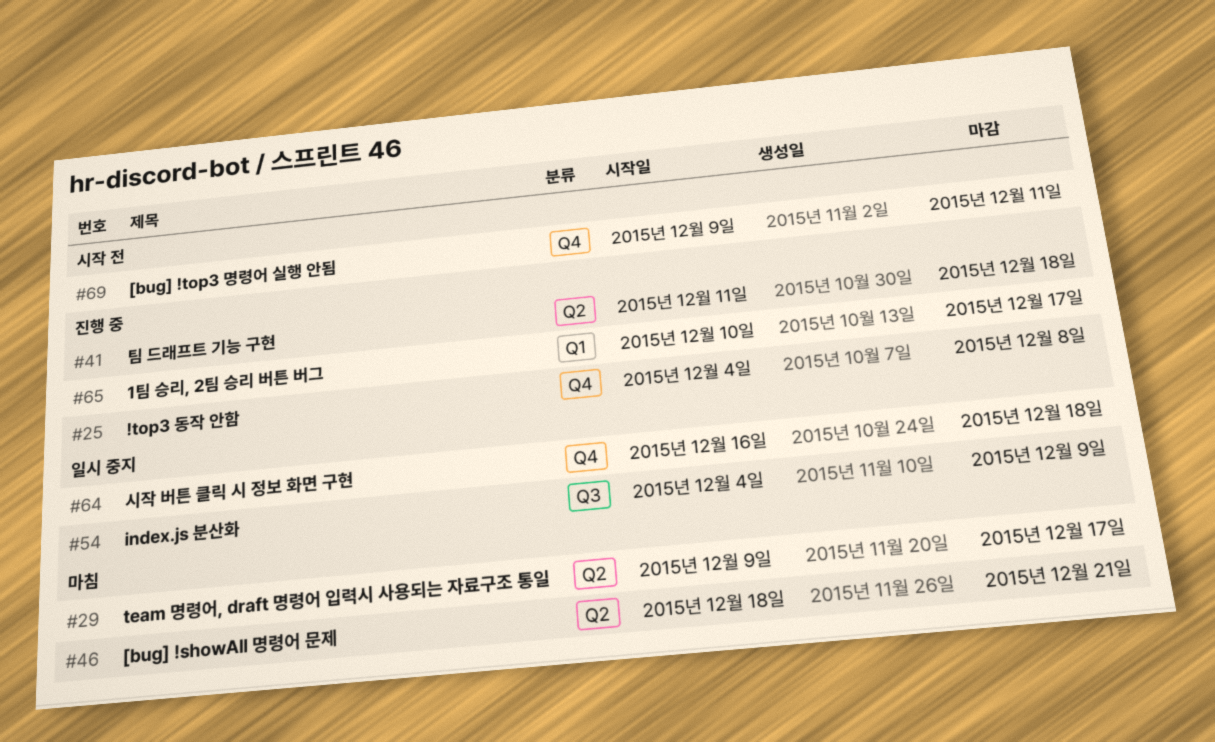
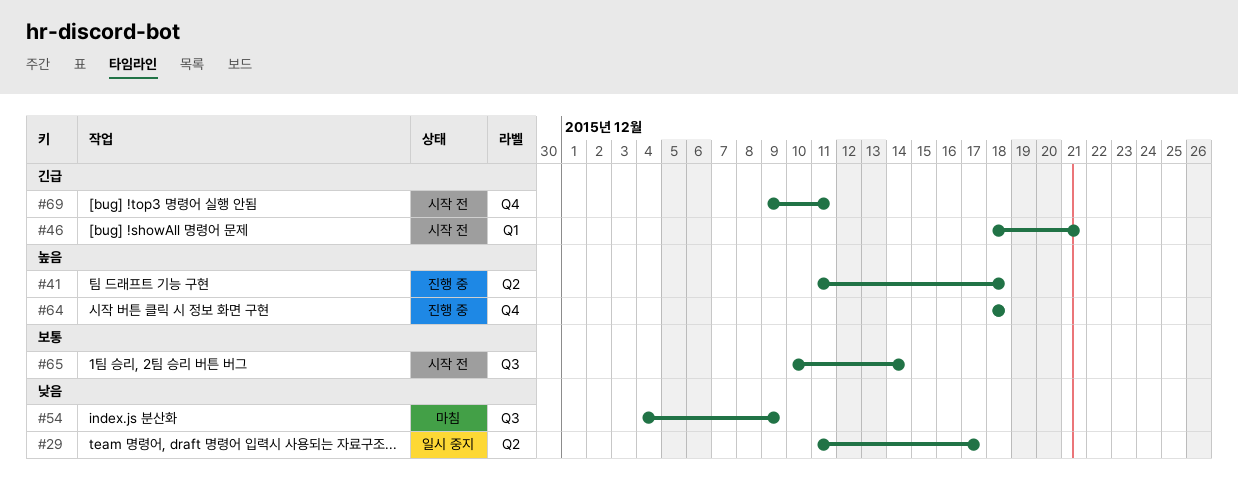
#25: present -> none
#29, status: 마침 -> 일시 중지
#29, start: Dec 9 -> Dec 11
#46, status: 마침 -> 시작 전
#46, label: Q2 -> Q1
#54, status: 일시 중지 -> 마침
#64, status: 일시 중지 -> 진행 중
#64, start: Dec 16 -> Dec 18
#65, status: 진행 중 -> 시작 전
#65, label: Q1 -> Q3
#65, due: Dec 17 -> Dec 14

